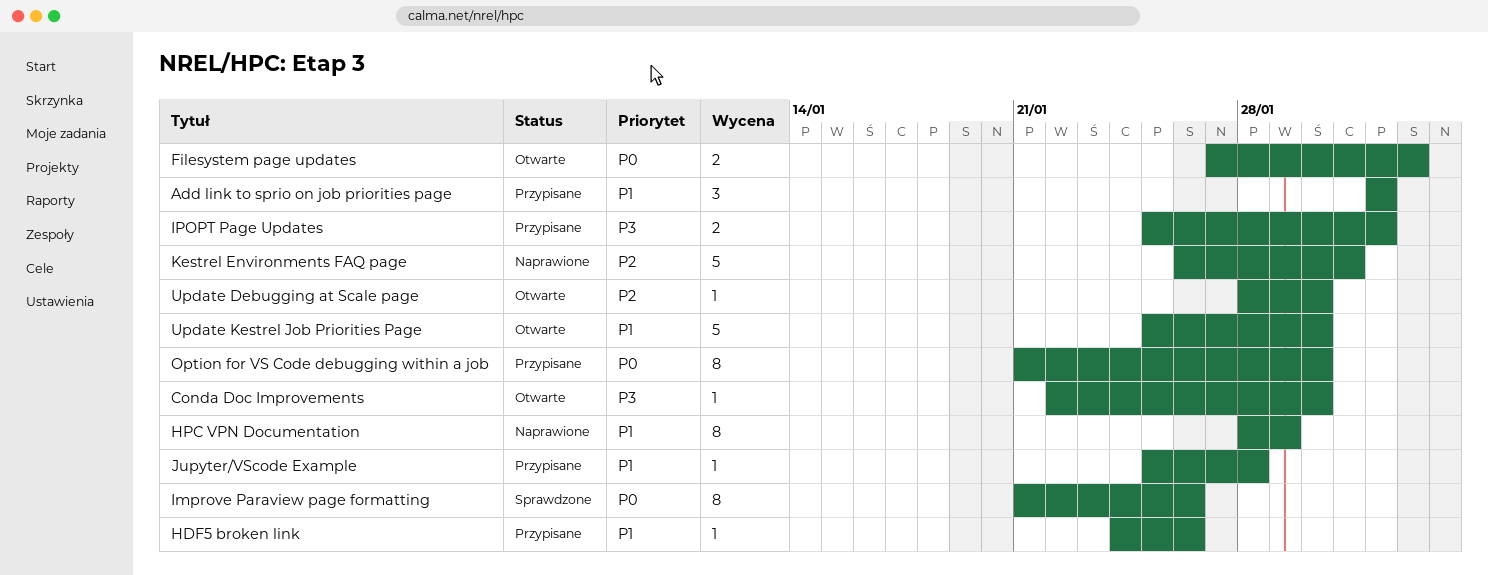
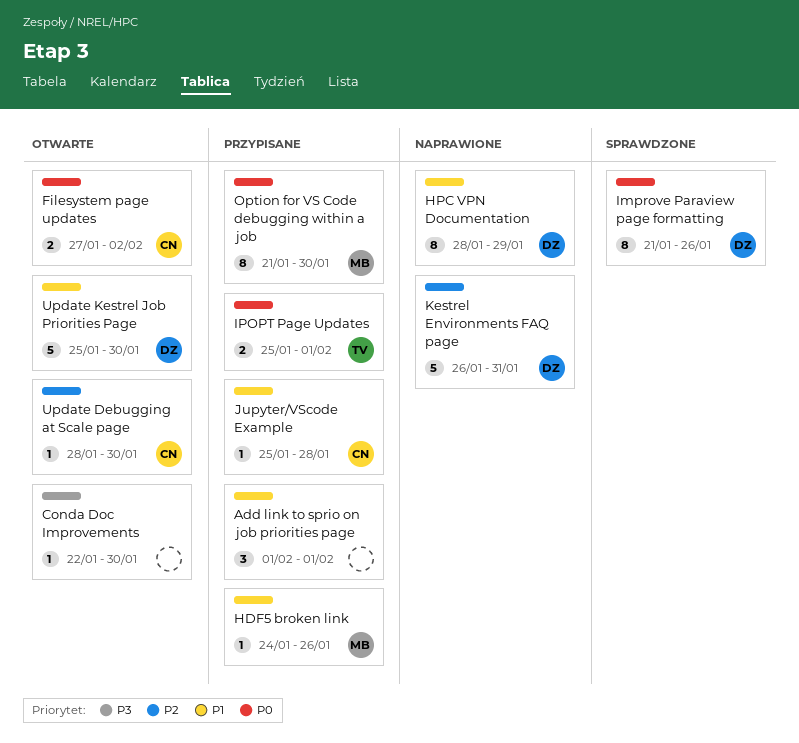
IPOPT Page Updates, priority: P3 -> P0

